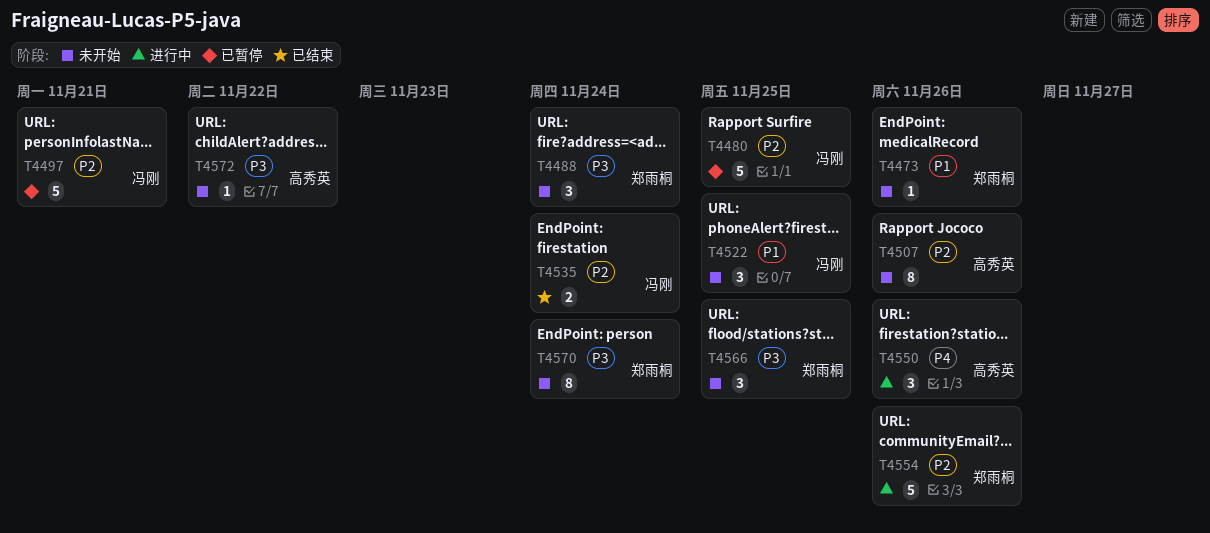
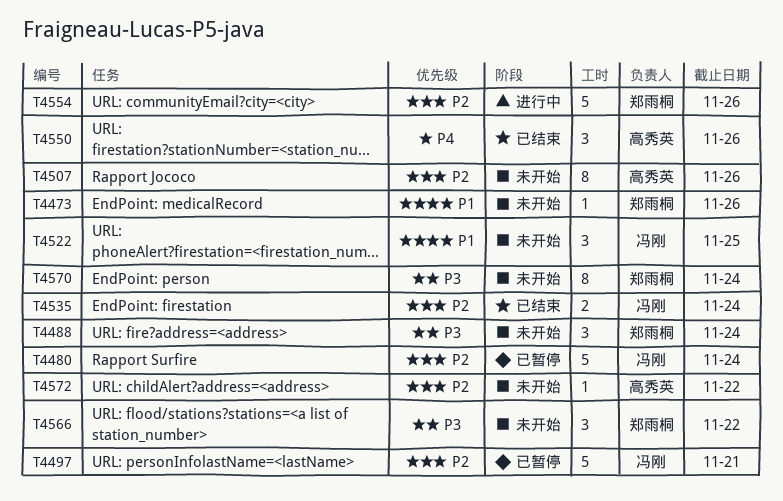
T4480, due: Nov 25 -> Nov 24
T4550, status: 进行中 -> 已结束
T4566, due: Nov 25 -> Nov 22
T4572, priority: P3 -> P2

